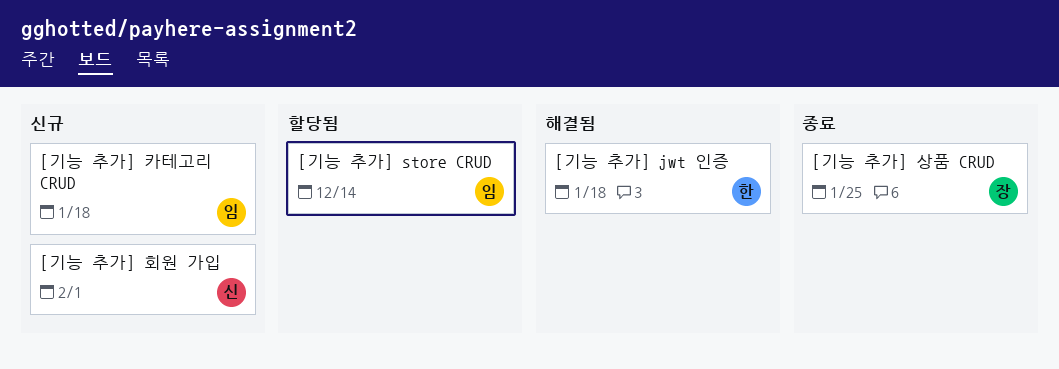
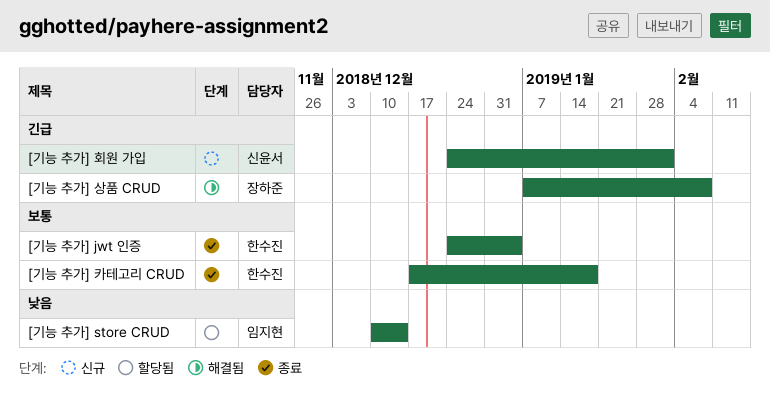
[기능 추가] jwt 인증, status: 해결됨 -> 종료
[기능 추가] jwt 인증, due: Jan 18 -> Jan 4
[기능 추가] 상품 CRUD, status: 종료 -> 해결됨
[기능 추가] 상품 CRUD, due: Jan 25 -> Feb 8
[기능 추가] 카테고리 CRUD, status: 신규 -> 종료
[기능 추가] 카테고리 CRUD, owner: 임지현 -> 한수진

